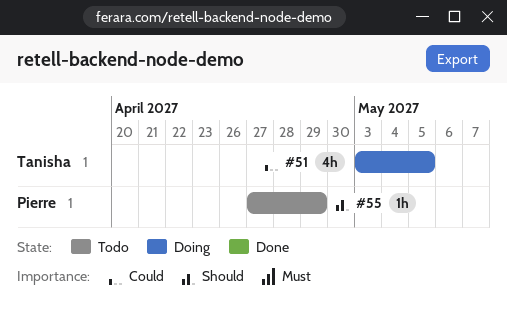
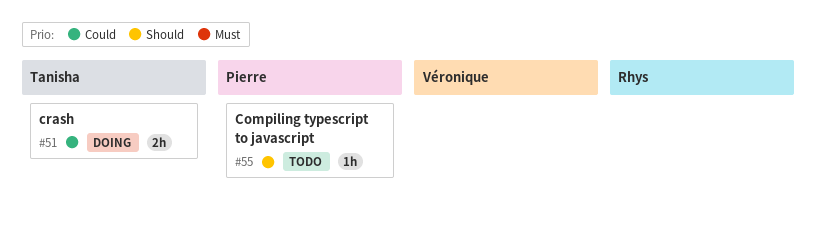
#51, estimate: 4h -> 2h

